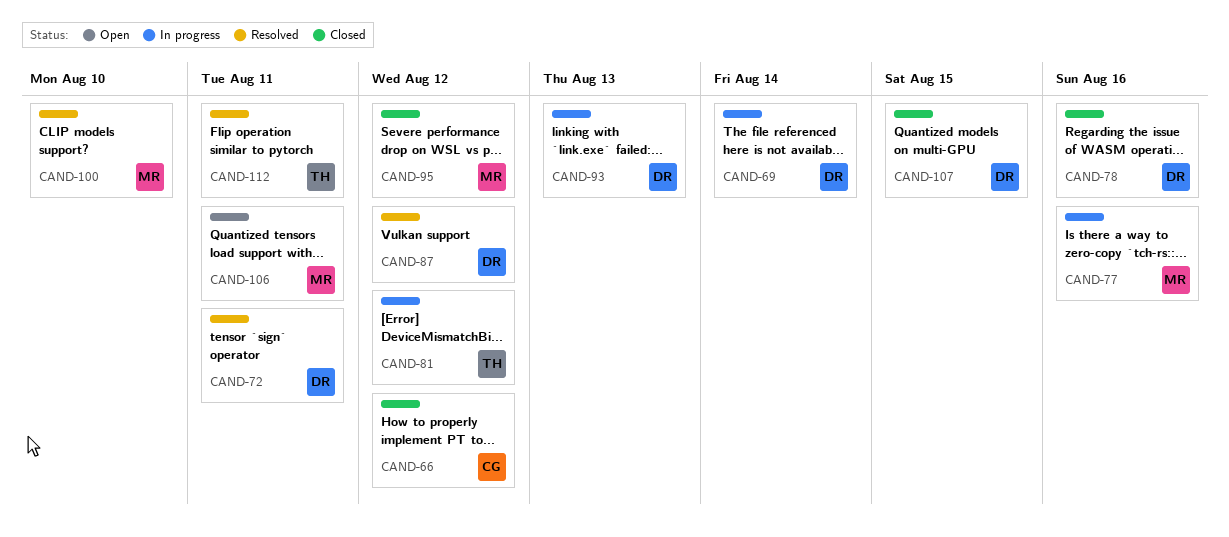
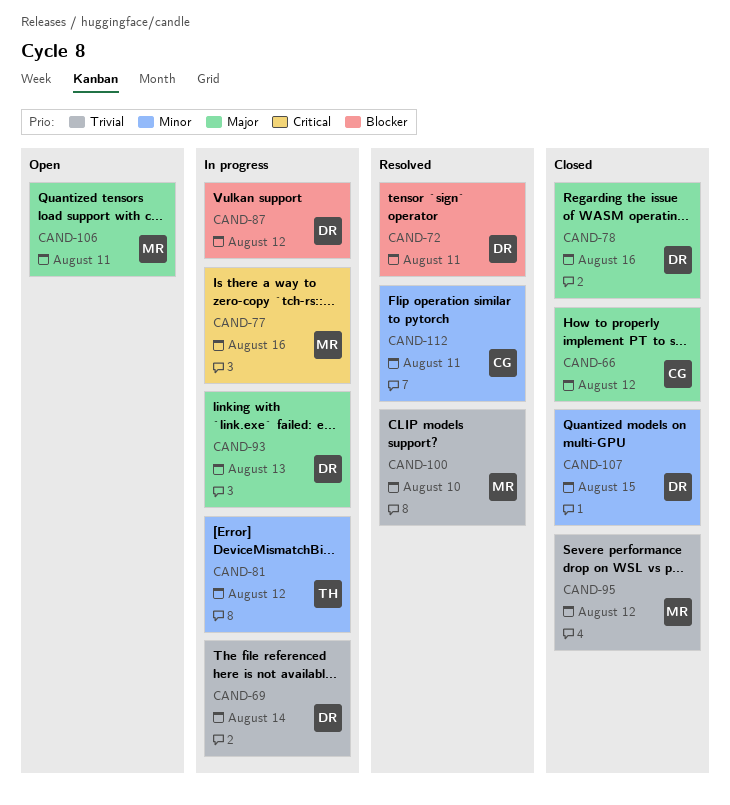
CAND-87, status: Resolved -> In progress
CAND-112, owner: TH -> CG

